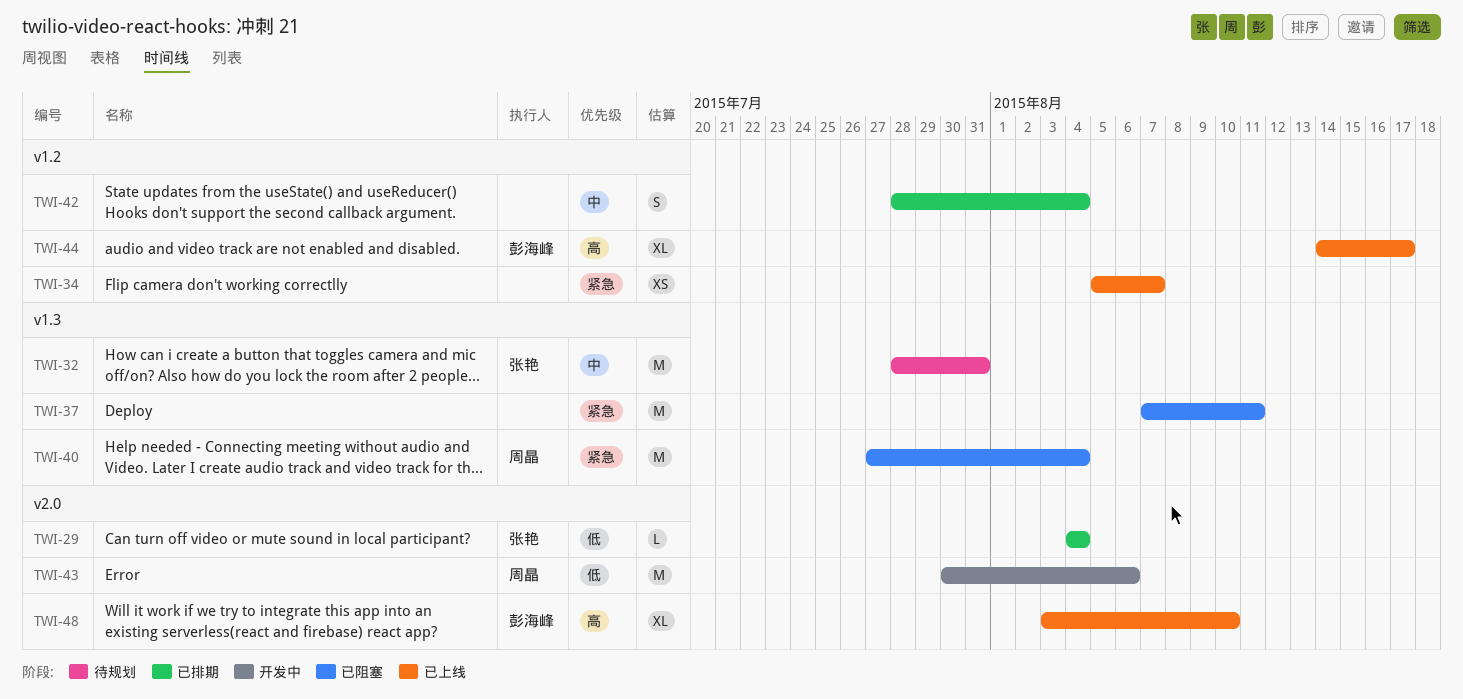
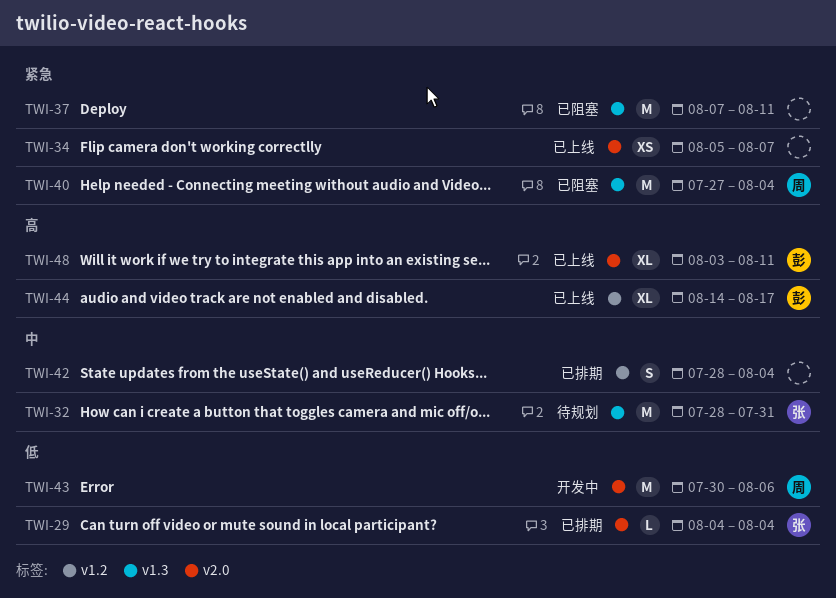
TWI-34, label: v1.2 -> v2.0
TWI-48, due: Aug 10 -> Aug 11

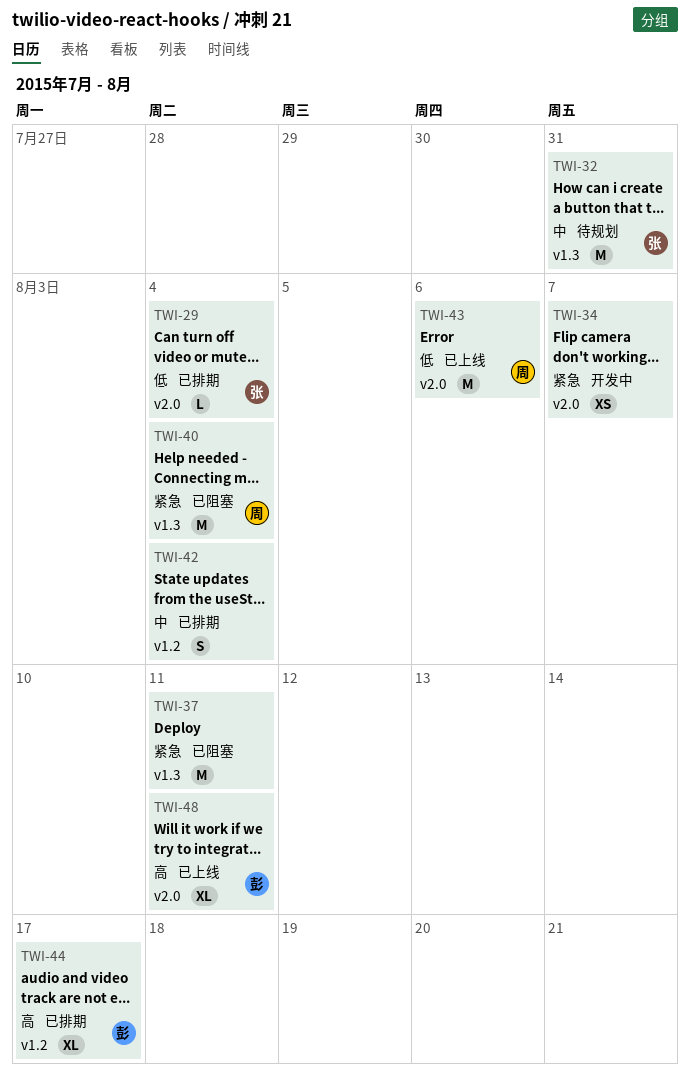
TWI-34, status: 已上线 -> 开发中
TWI-43, status: 开发中 -> 已上线
TWI-44, status: 已上线 -> 已排期

